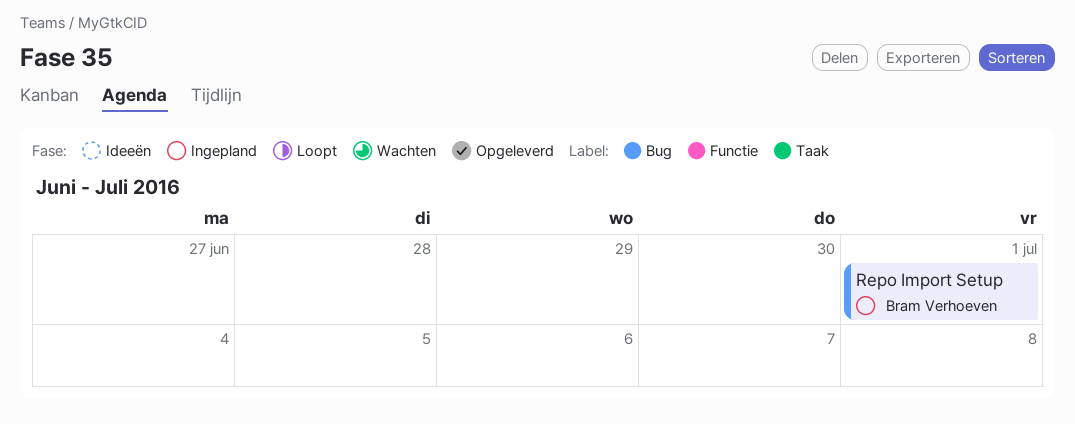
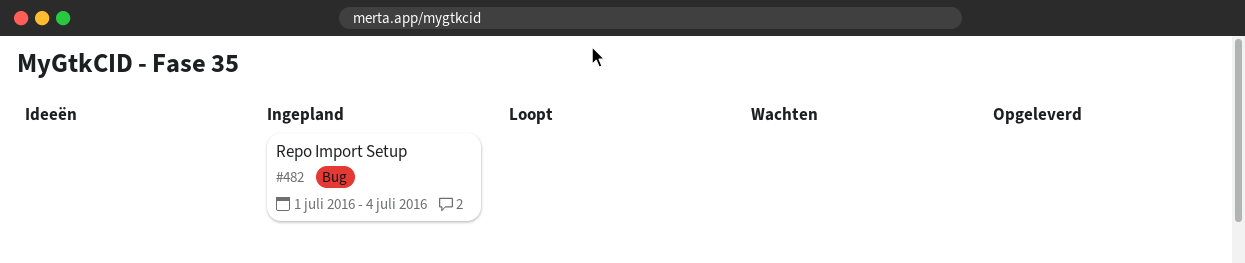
Repo Import Setup, due: Jul 1 -> Jul 4

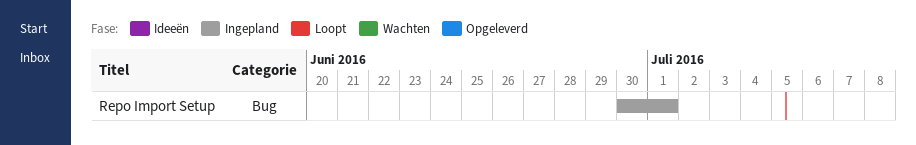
Repo Import Setup, start: Jul 1 -> Jun 30
Repo Import Setup, due: Jul 4 -> Jul 1

